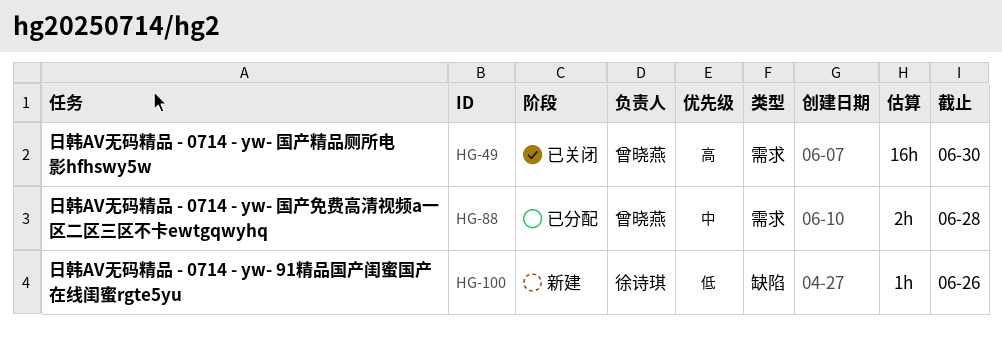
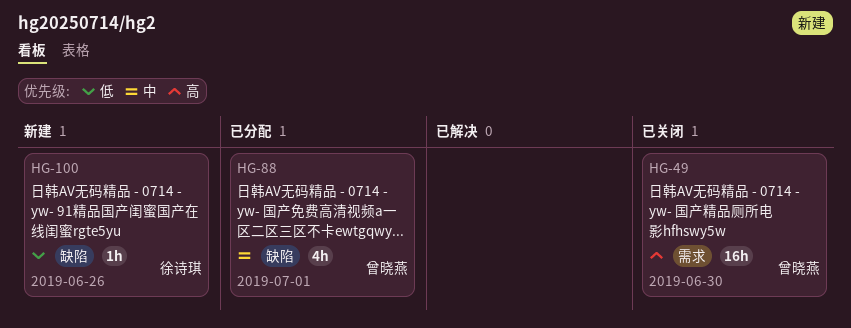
HG-88, label: 需求 -> 缺陷
HG-88, estimate: 2h -> 4h
HG-88, due: Jun 28 -> Jul 1

